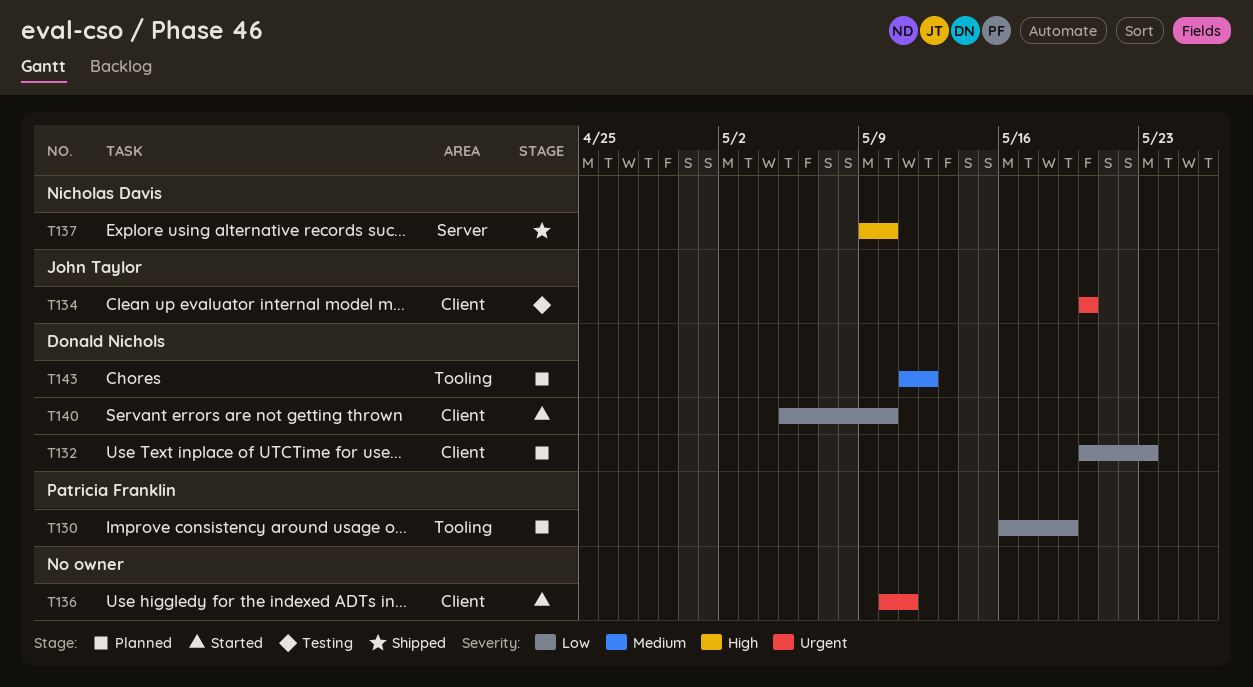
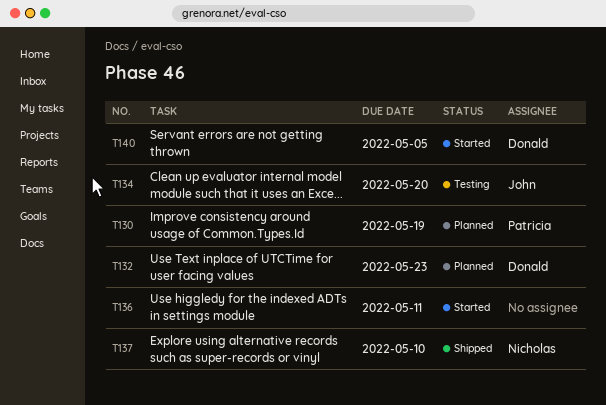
T140, due: May 10 -> May 5
T143: present -> none

